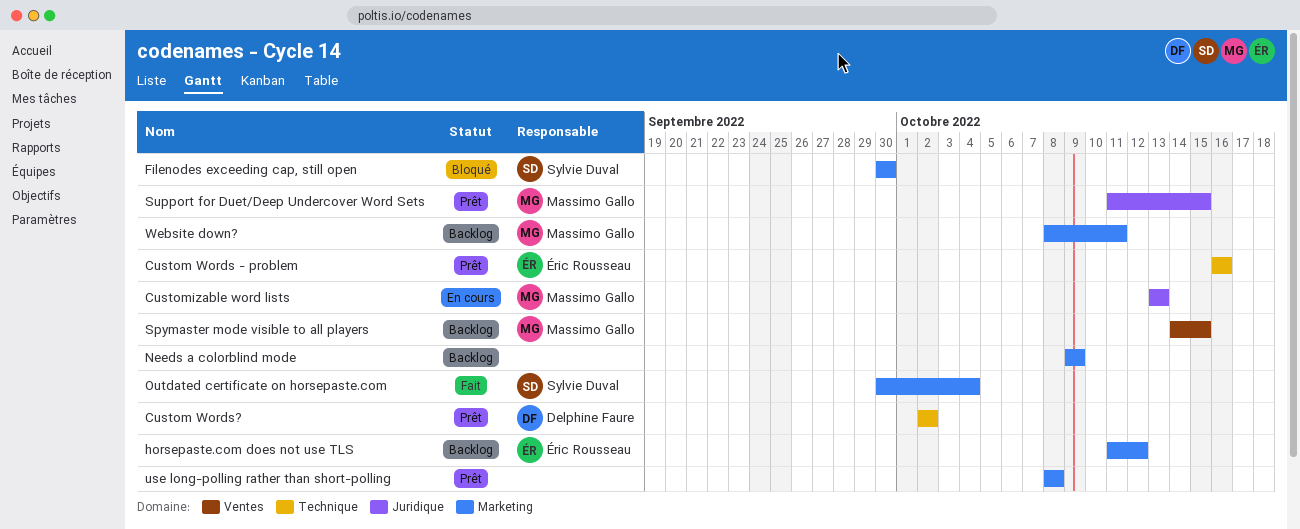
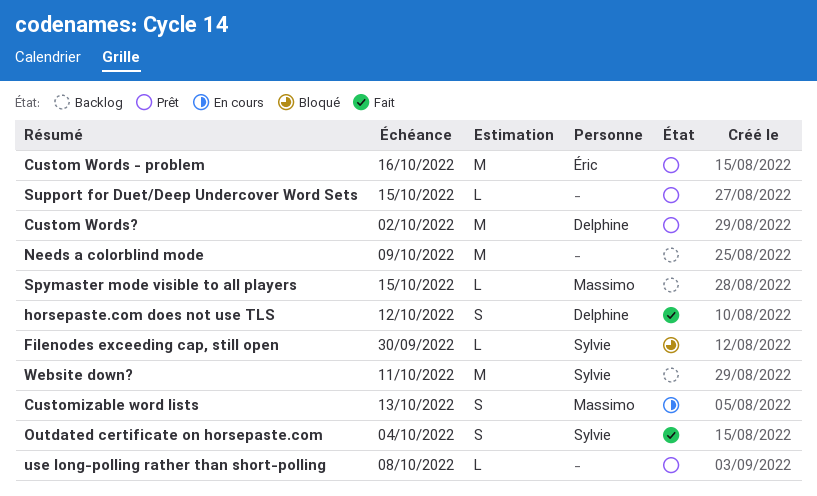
horsepaste.com does not use TLS, status: Backlog -> Fait
horsepaste.com does not use TLS, owner: Éric Rousseau -> Delphine Faure
Support for Duet/Deep Undercover Word Sets, owner: Massimo Gallo -> none
Website down?, owner: Massimo Gallo -> Sylvie Duval

